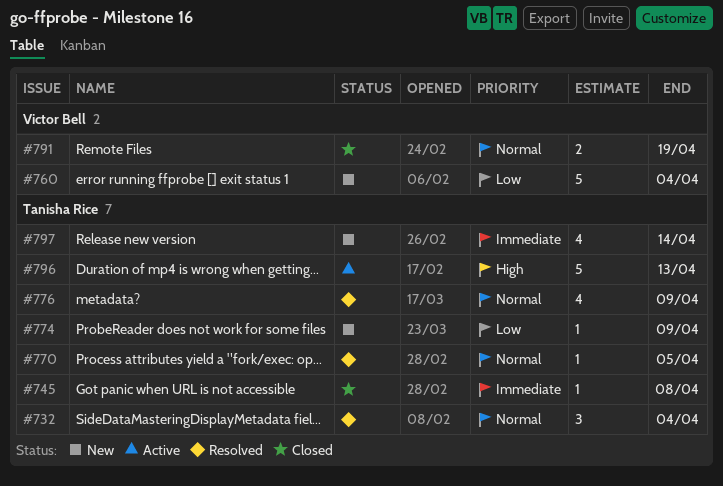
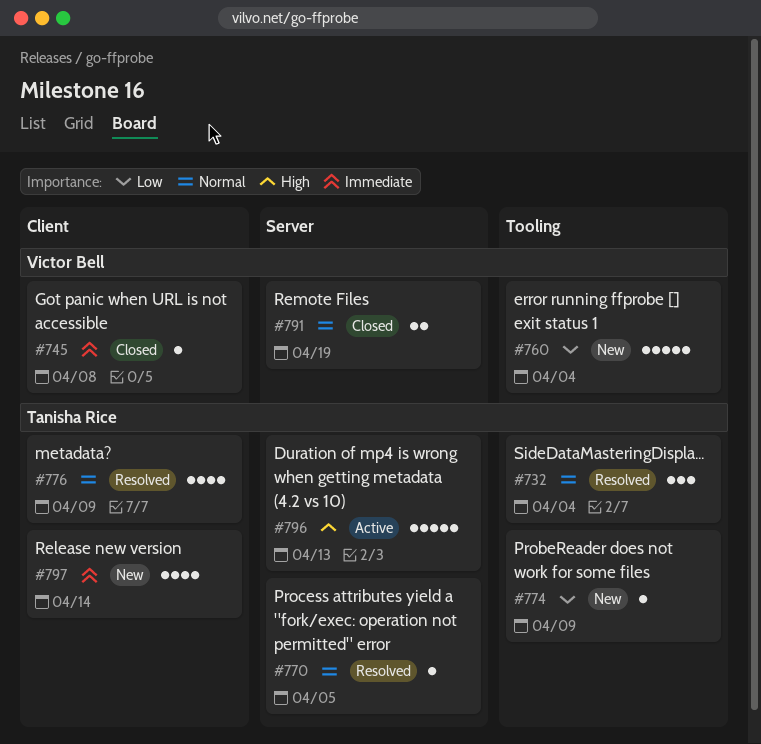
#745, owner: Tanisha Rice -> Victor Bell

